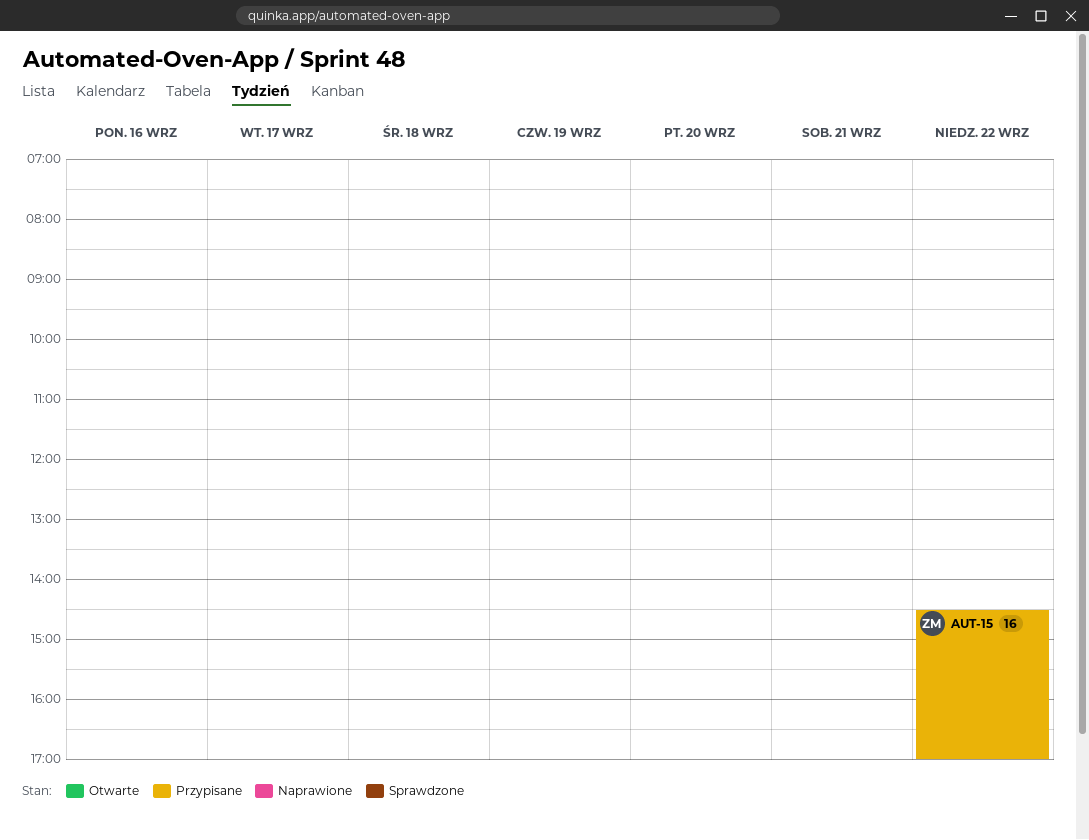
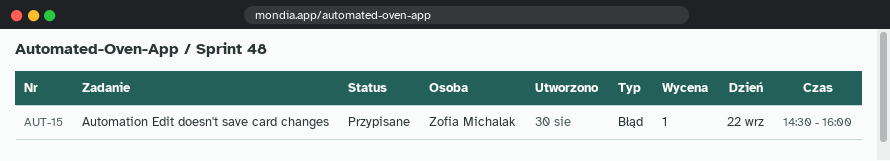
AUT-15, estimate: 16 -> 1
AUT-15, ends: 17:00 -> 16:00

